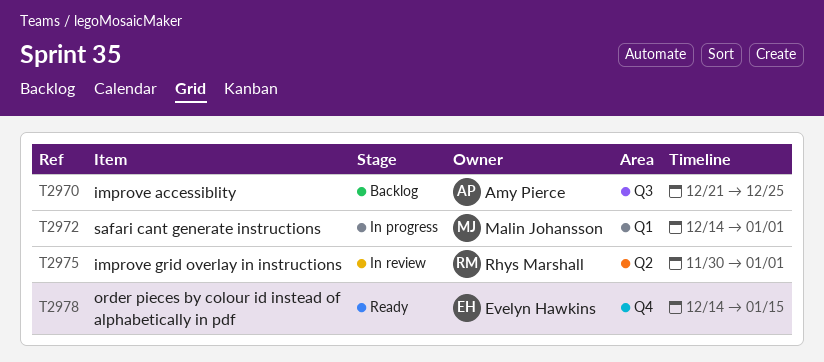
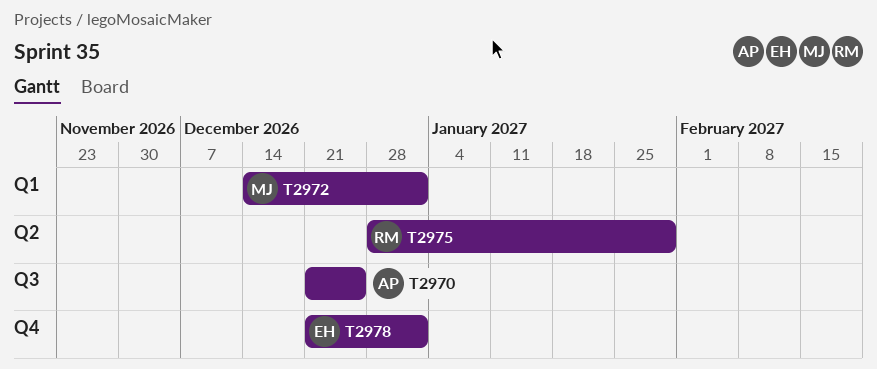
T2975, start: Nov 30 -> Dec 28
T2975, due: Jan 1 -> Jan 29
T2978, start: Dec 14 -> Dec 21
T2978, due: Jan 15 -> Jan 1

